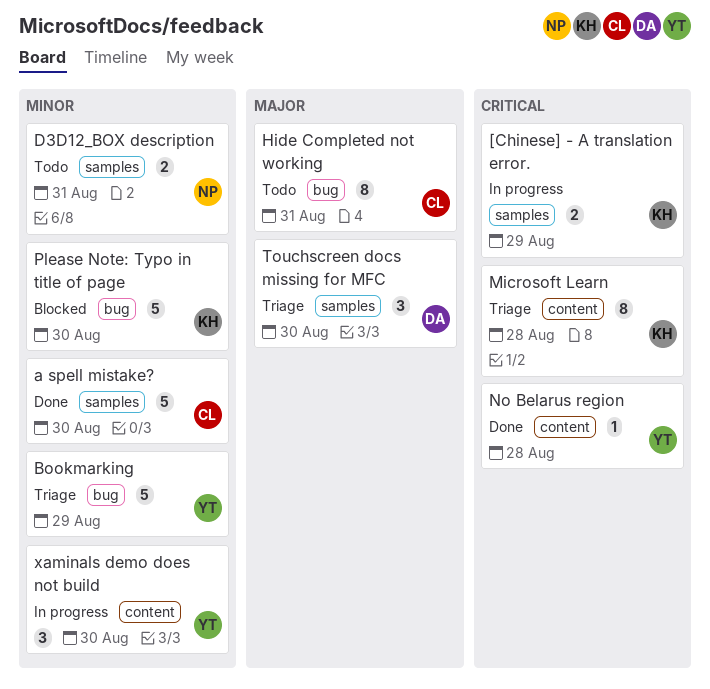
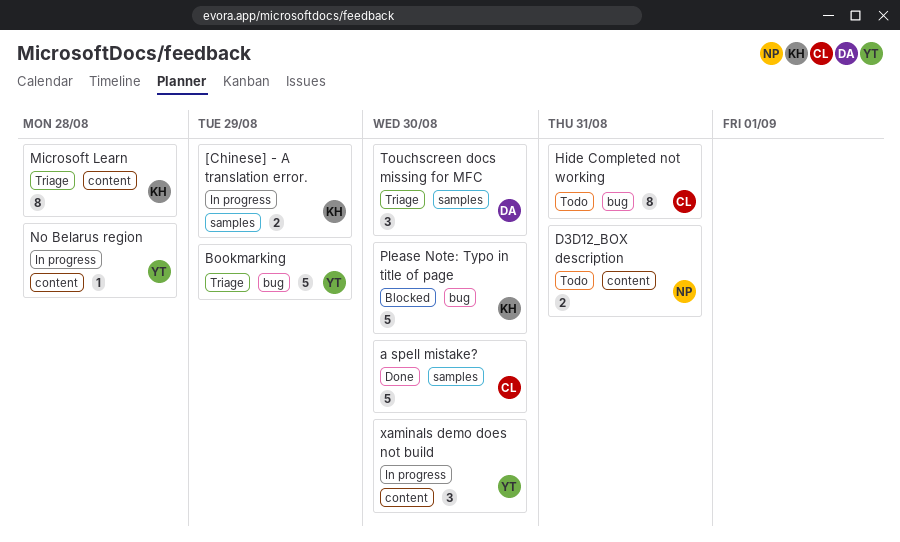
D3D12_BOX description, label: samples -> content
No Belarus region, status: Done -> In progress

